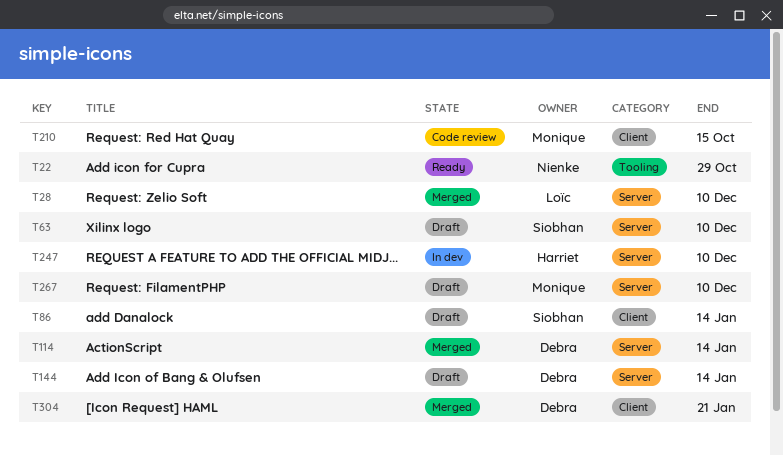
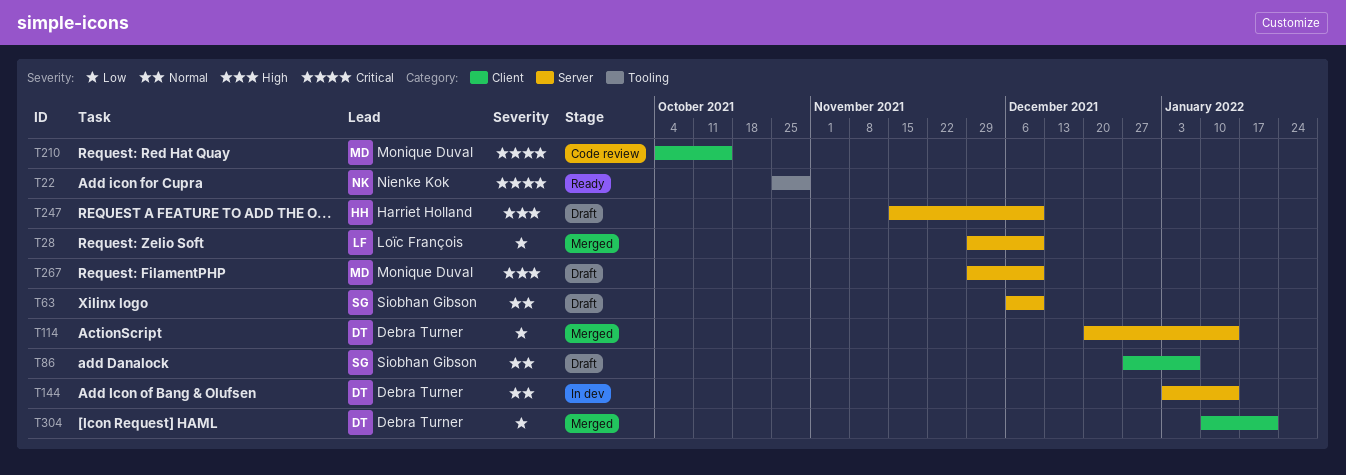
T86, due: Jan 14 -> Jan 7
T144, status: Draft -> In dev
T247, status: In dev -> Draft

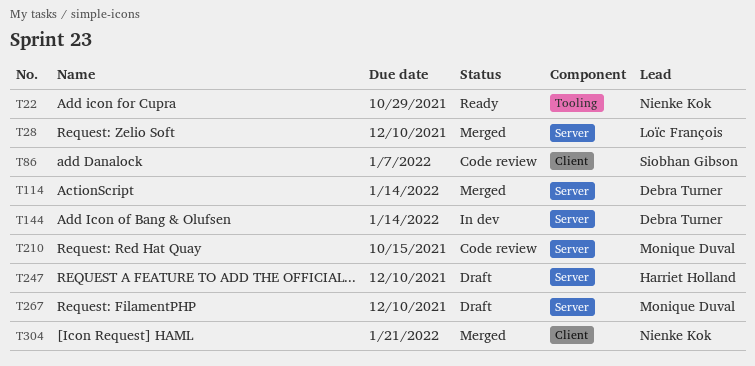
T63: present -> none
T86, status: Draft -> Code review
T210, label: Client -> Server
T304, owner: Debra Turner -> Nienke Kok

